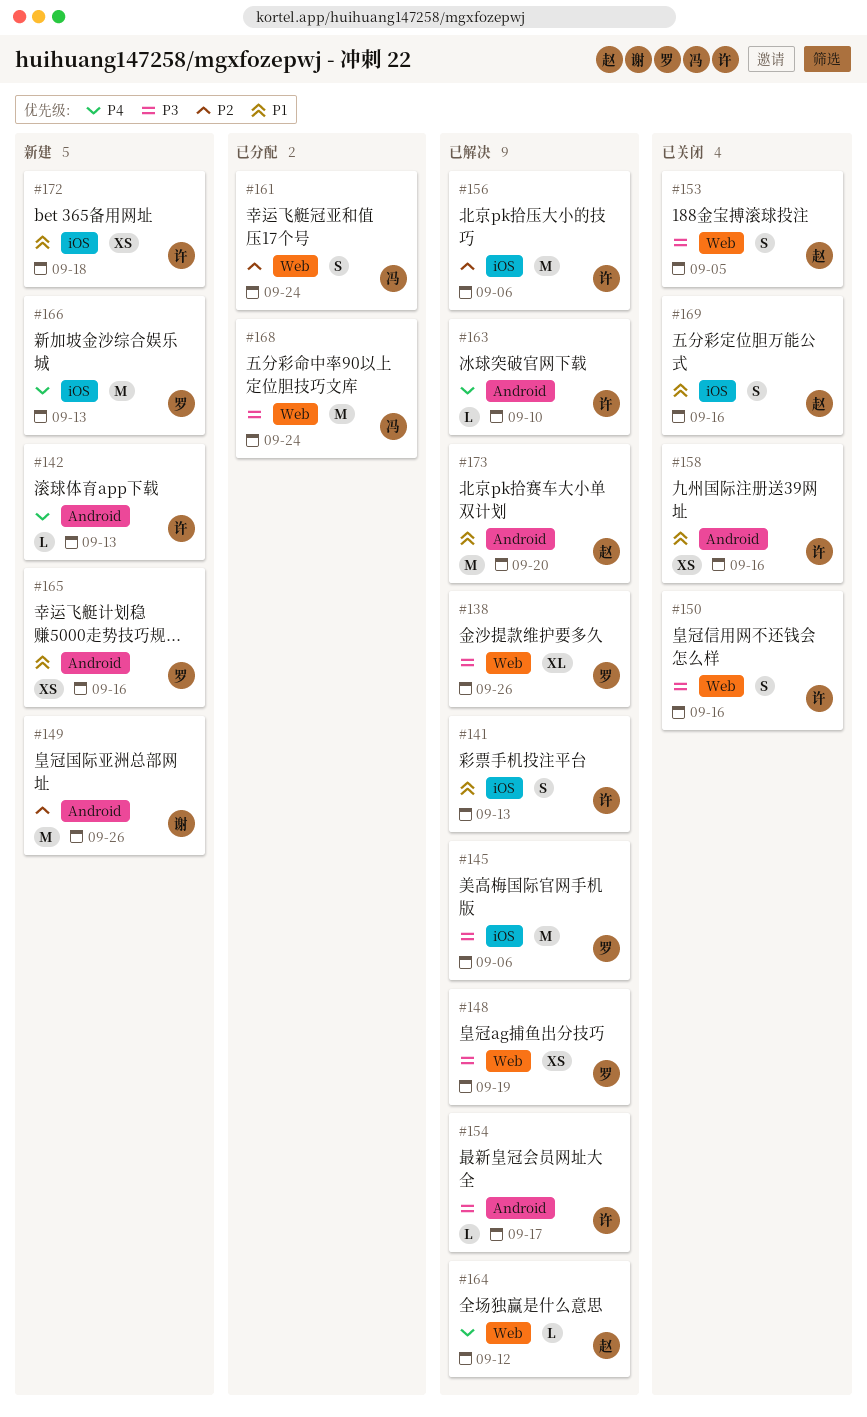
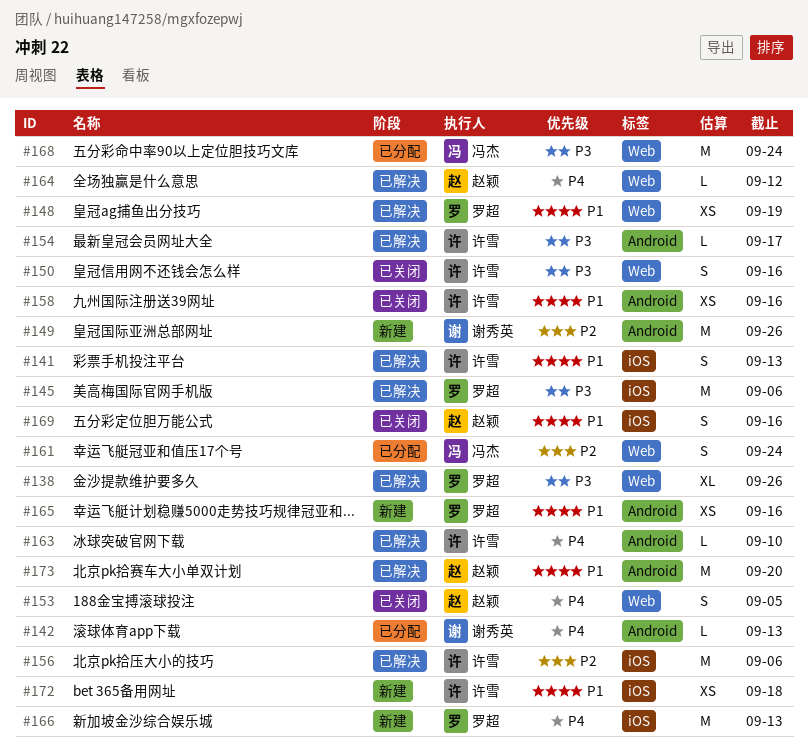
#142, status: 新建 -> 已分配
#142, owner: 许雪 -> 谢秀英
#148, priority: P3 -> P1
#153, priority: P3 -> P4

